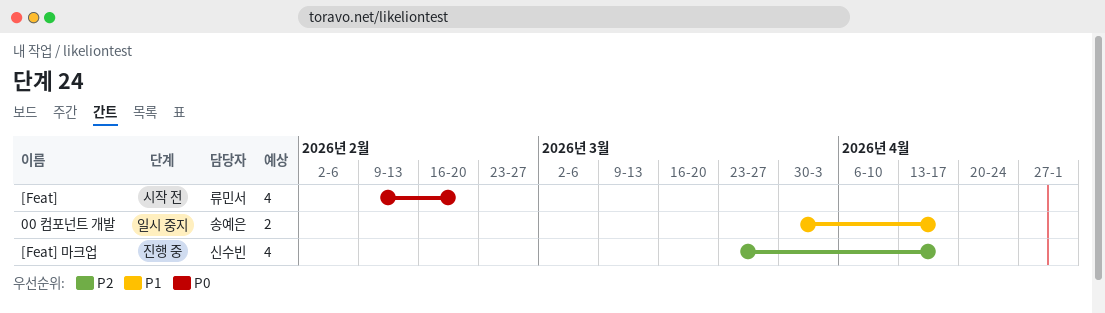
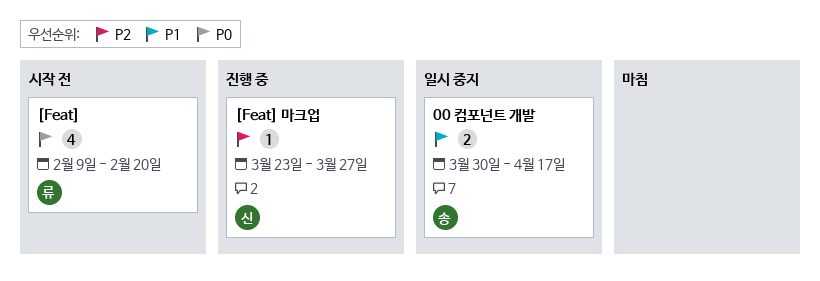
[Feat] 마크업, estimate: 4 -> 1
[Feat] 마크업, due: Apr 17 -> Mar 27

